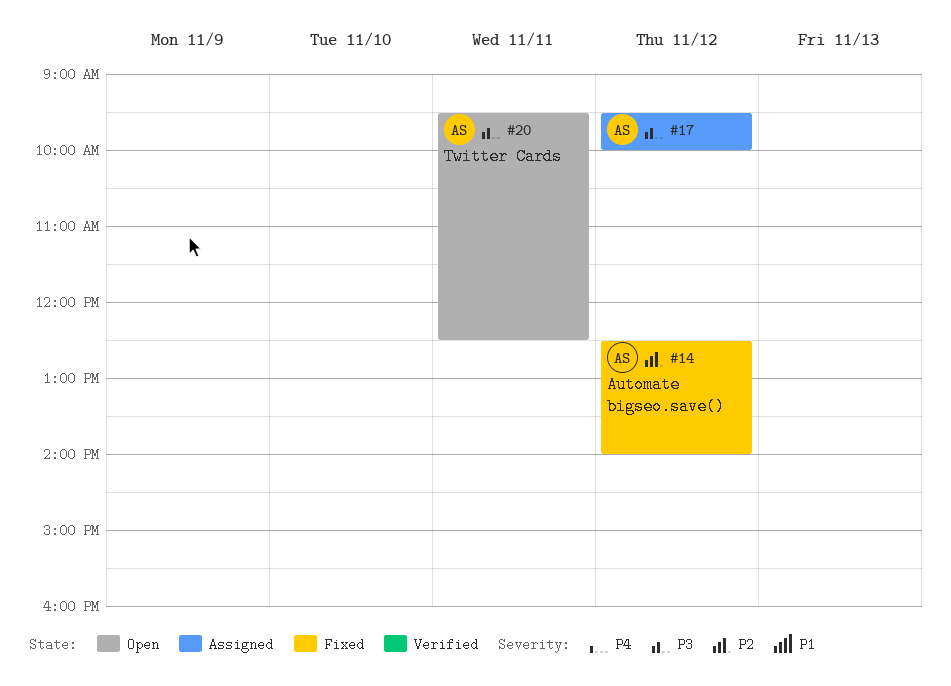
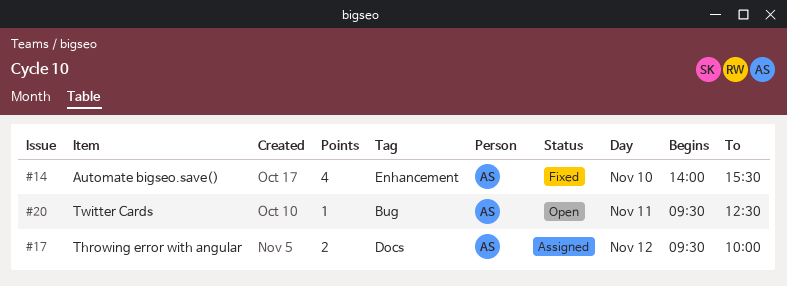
#14, day: Nov 12 -> Nov 10
#14, begins: 12:30 -> 14:00
#14, ends: 14:00 -> 15:30

